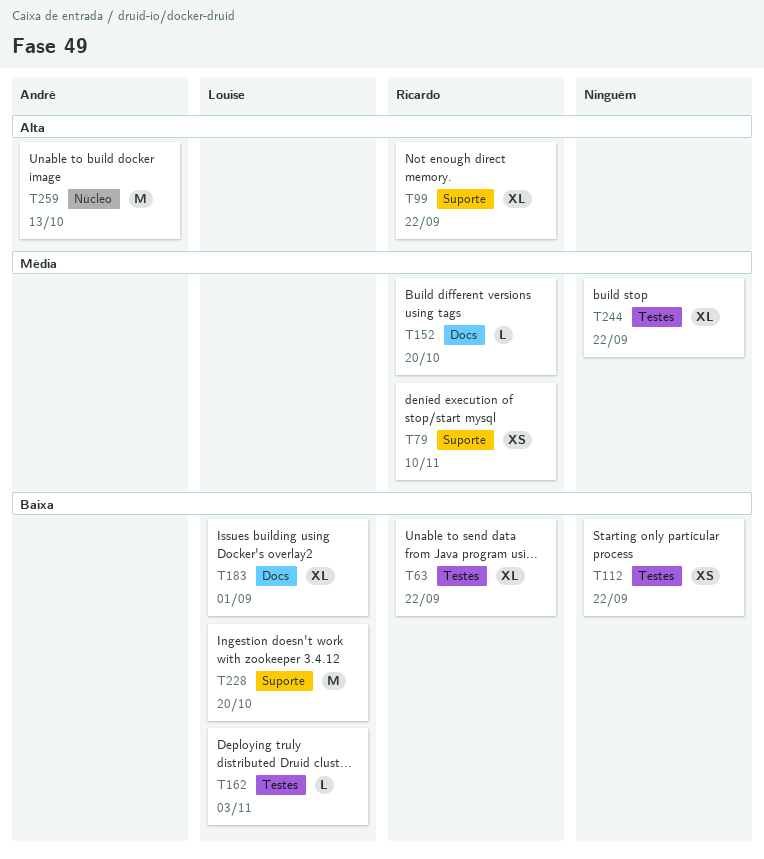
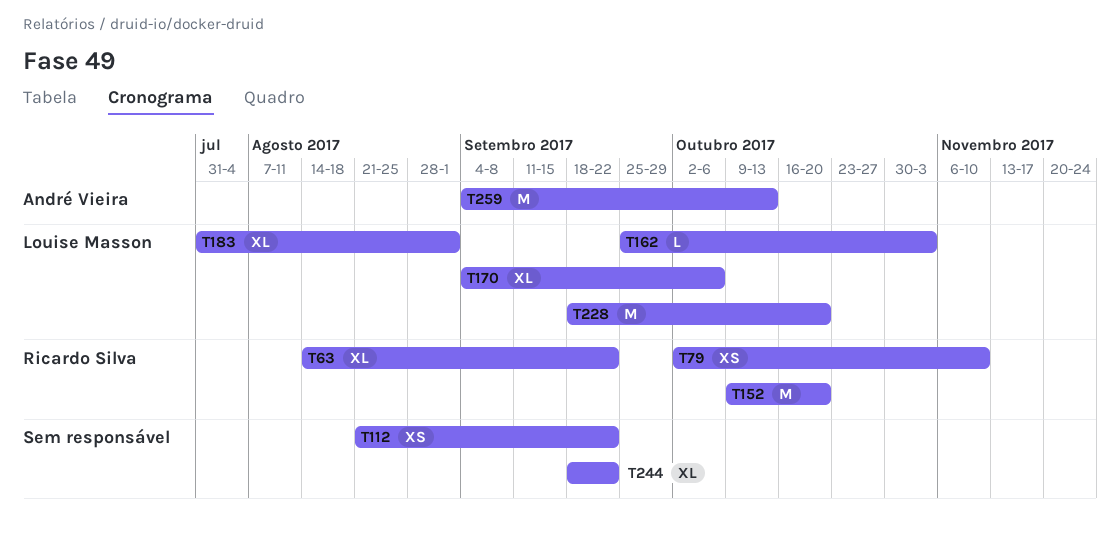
T99: present -> none
T152, estimate: L -> M
T170: none -> present

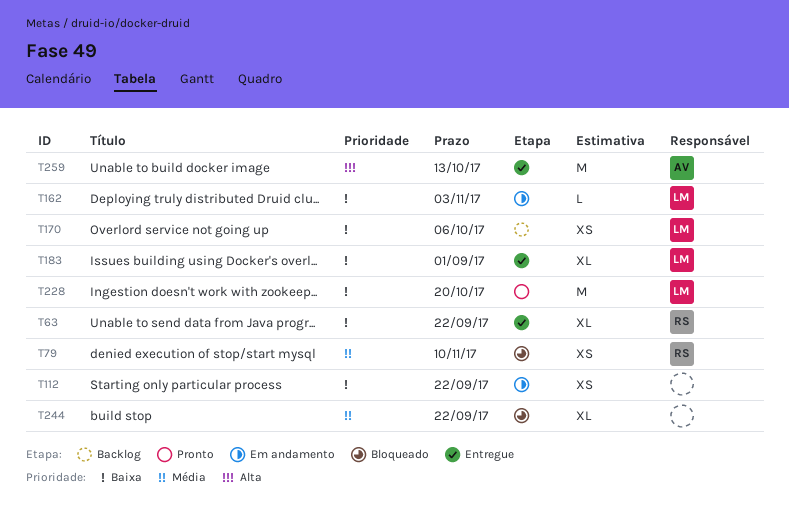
T152: present -> none
T170, estimate: XL -> XS

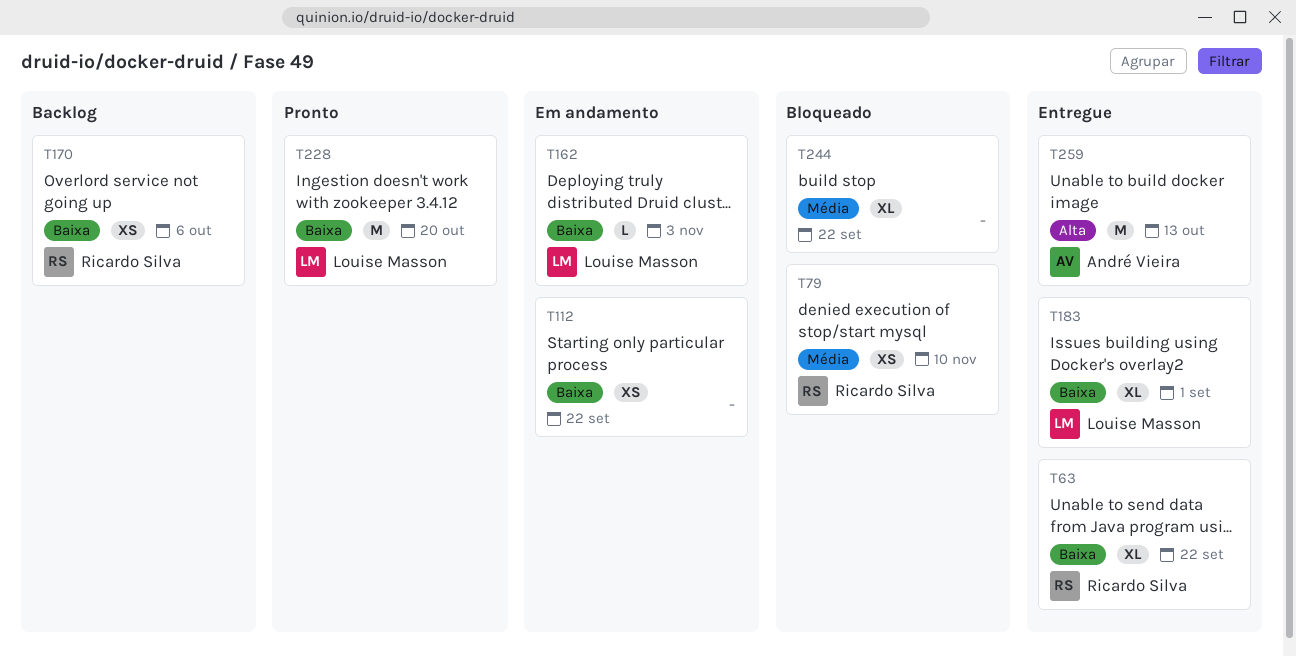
T170, owner: Louise Masson -> Ricardo Silva

